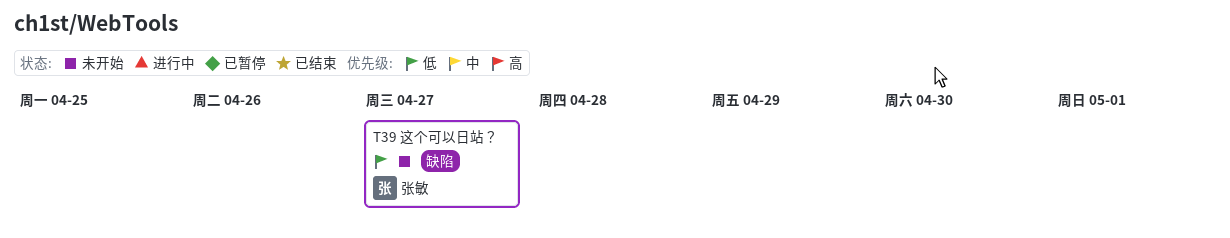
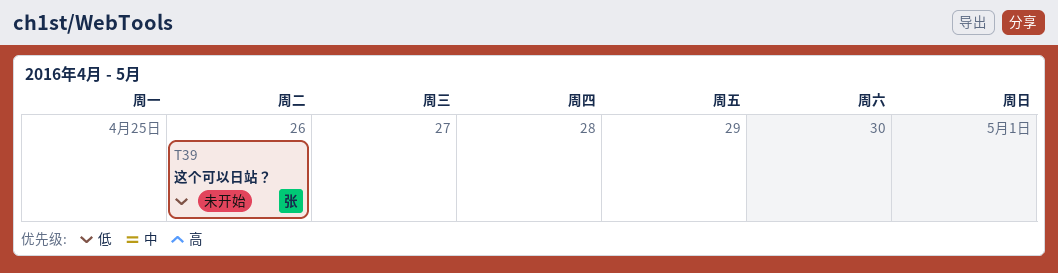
T39, due: Apr 27 -> Apr 26

